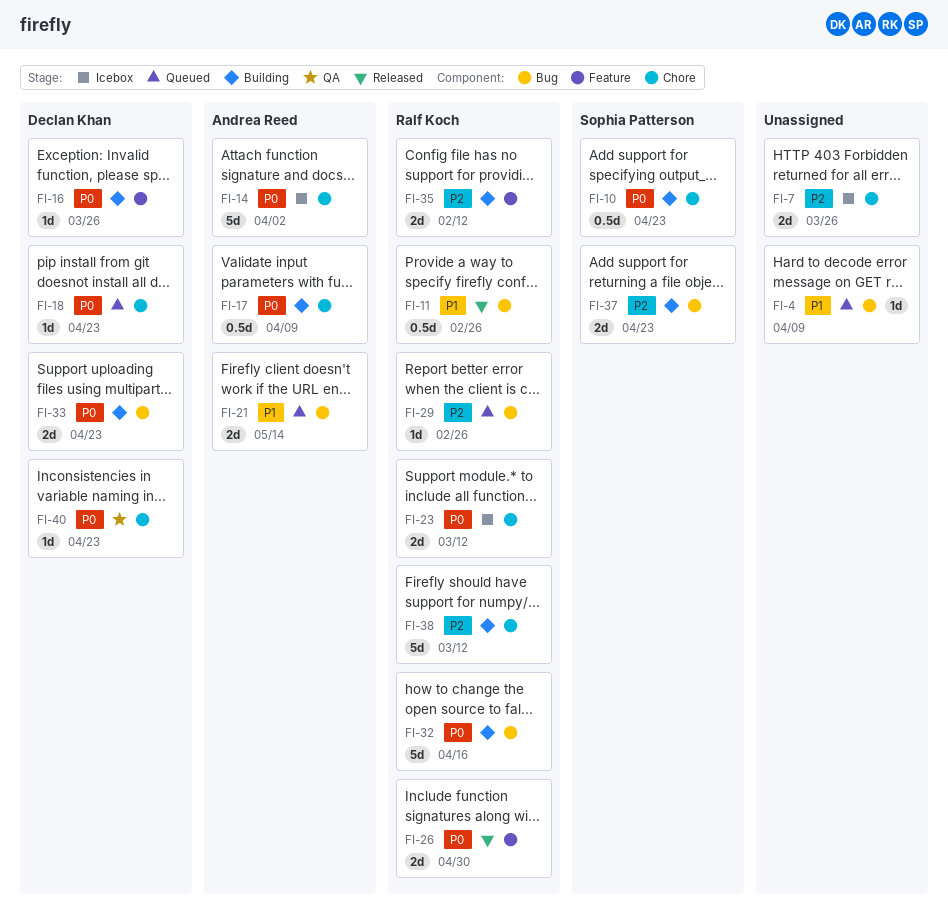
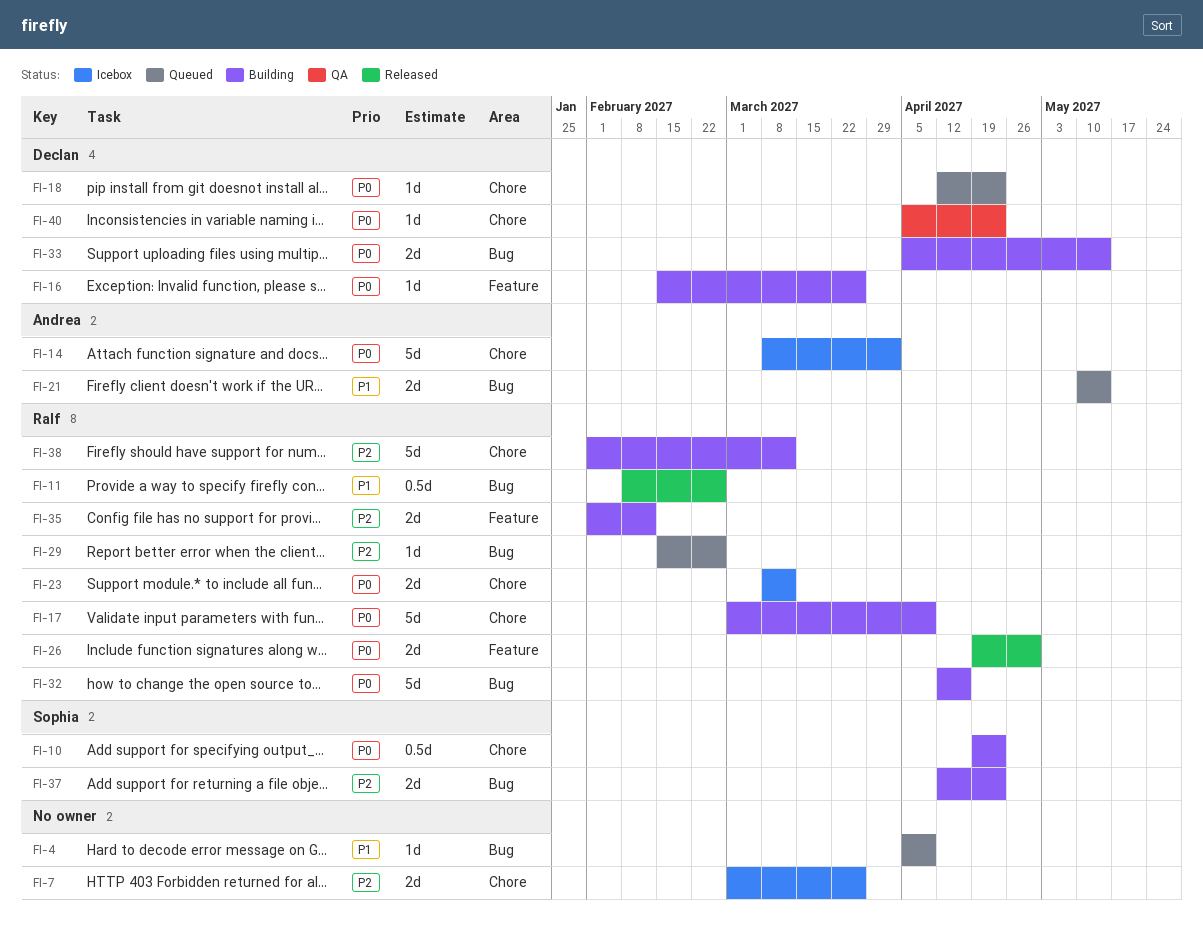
FI-17, owner: Andrea Reed -> Ralf Koch
FI-17, estimate: 0.5d -> 5d
FI-33, due: Apr 23 -> May 14

